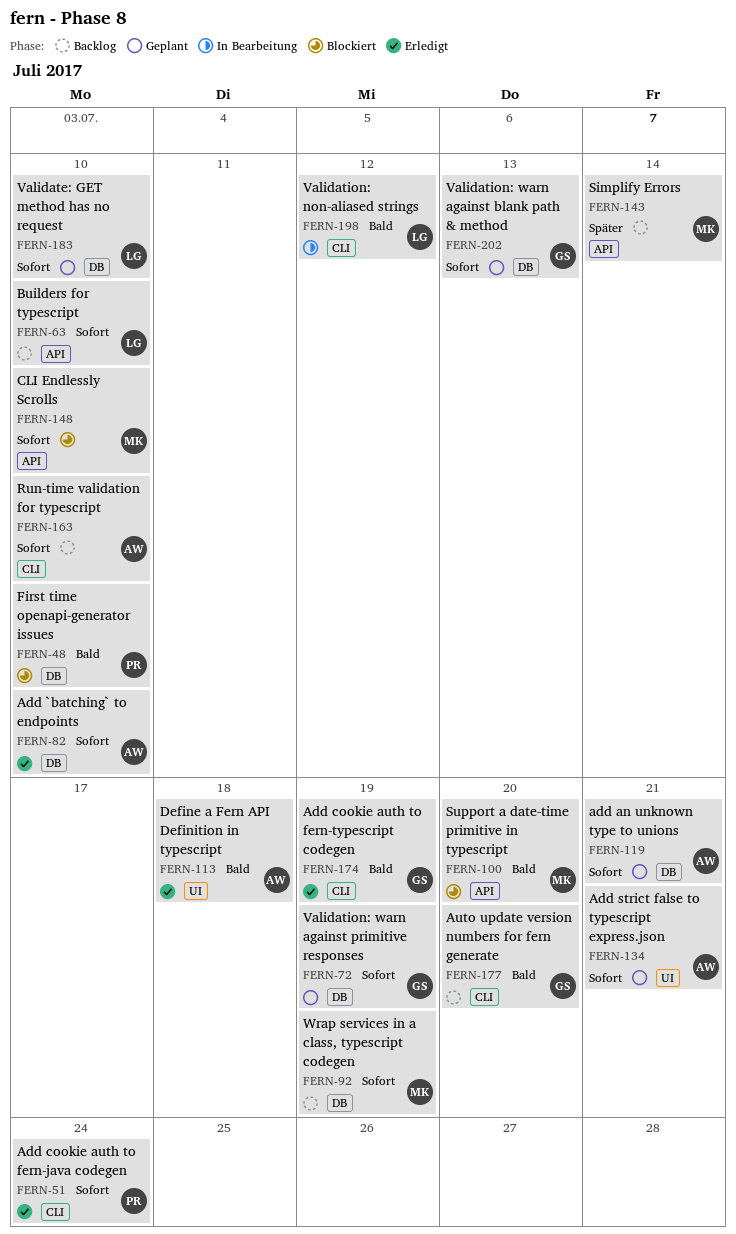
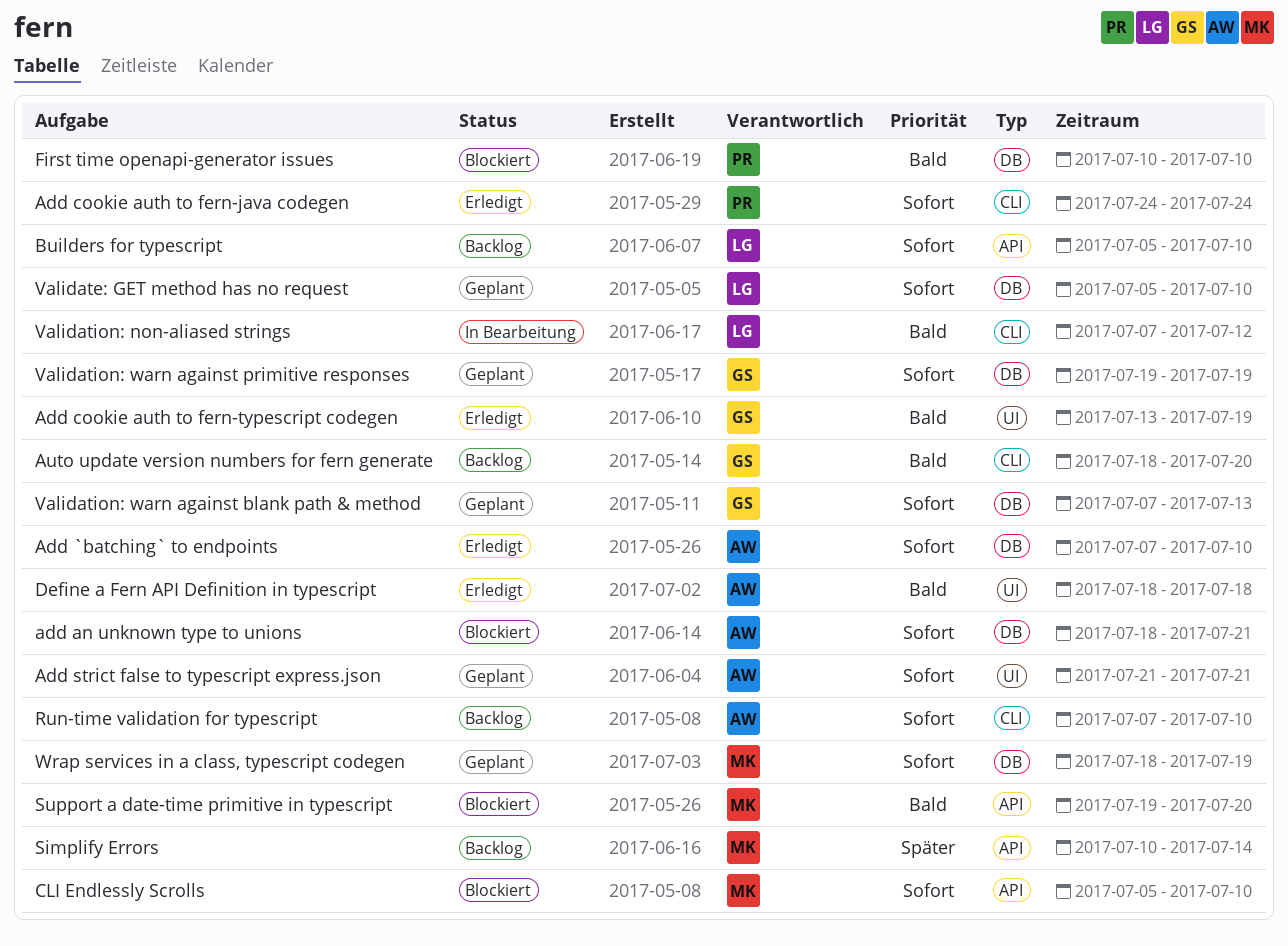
add an unknown type to unions, status: Geplant -> Blockiert
Add cookie auth to fern-typescript codegen, label: CLI -> UI
Wrap services in a class, typescript codegen, status: Backlog -> Geplant

